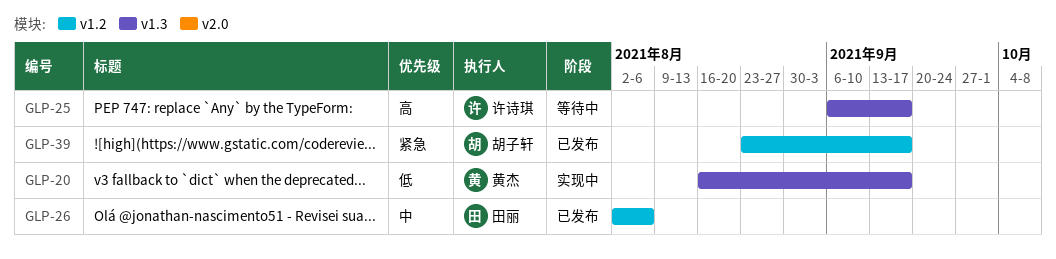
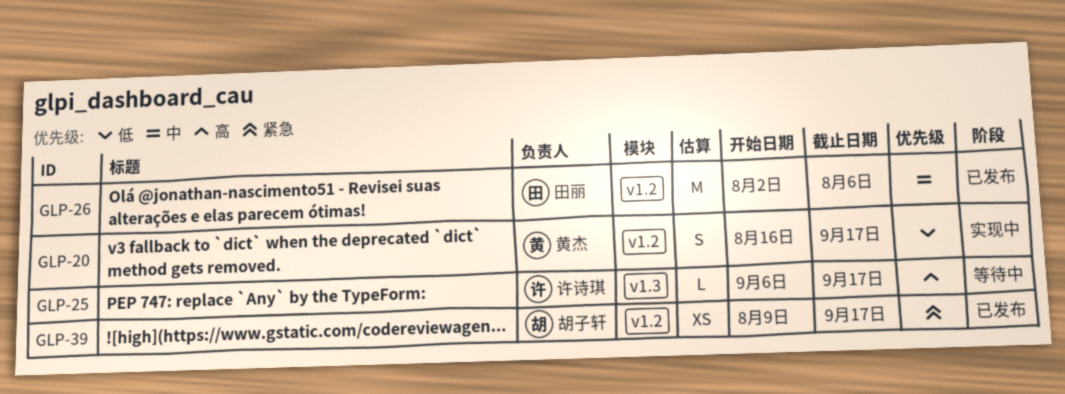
GLP-20, label: v1.3 -> v1.2
GLP-39, start: Aug 23 -> Aug 9

